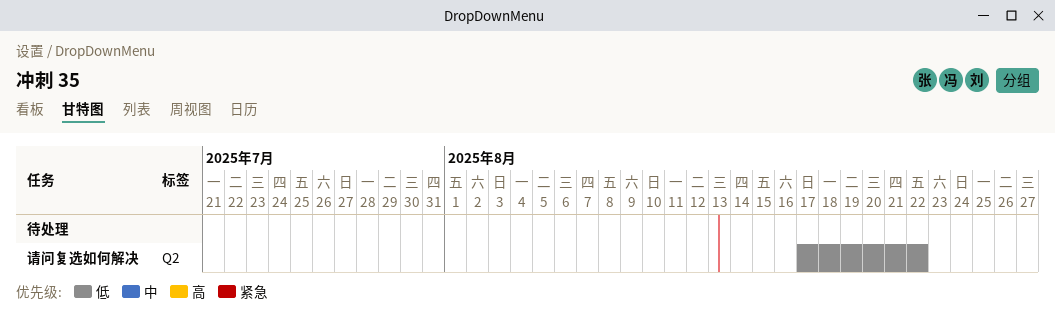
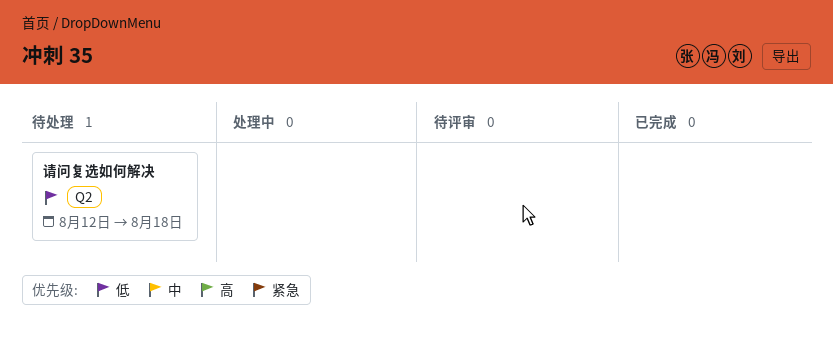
请问复选如何解决, start: Aug 17 -> Aug 12
请问复选如何解决, due: Aug 22 -> Aug 18

